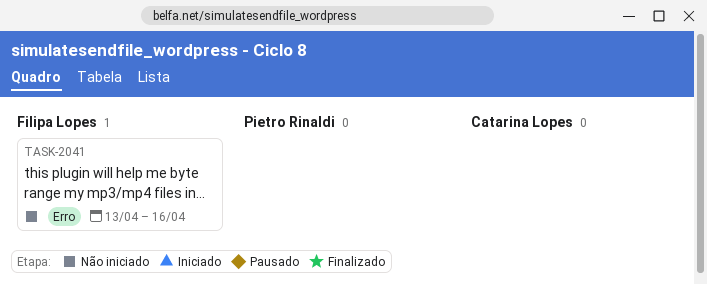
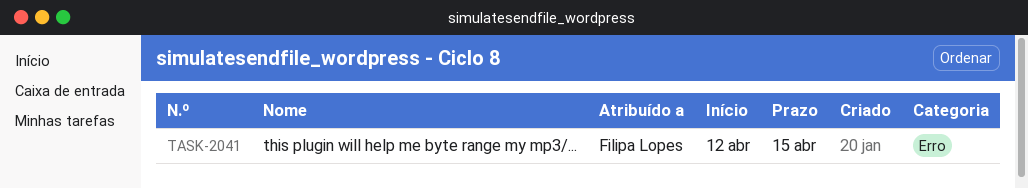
TASK-2041, start: Apr 13 -> Apr 12
TASK-2041, due: Apr 16 -> Apr 15

